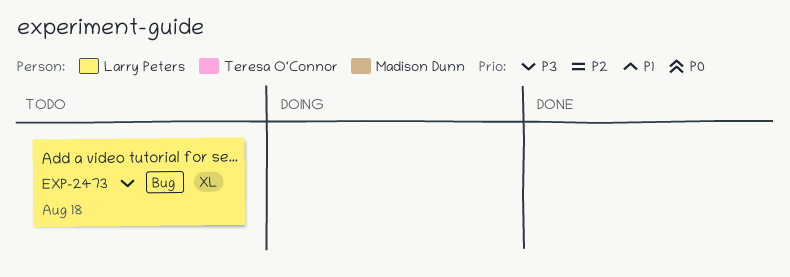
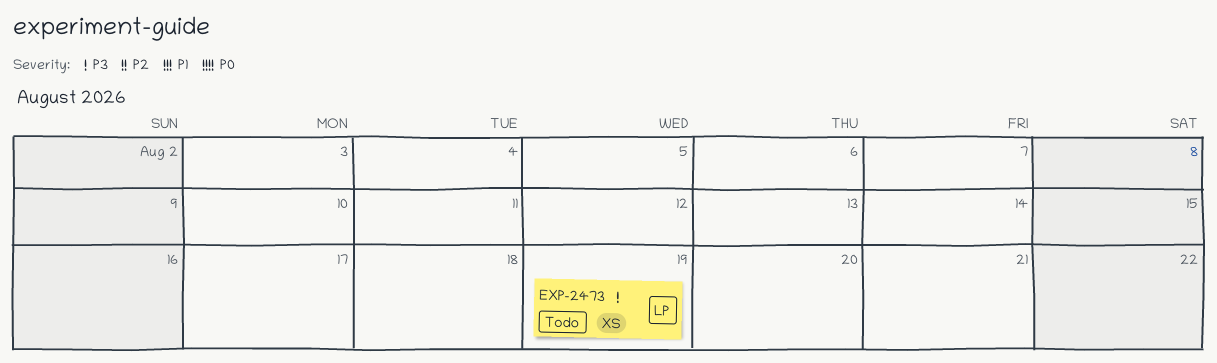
EXP-2473, estimate: XL -> XS
EXP-2473, due: Aug 18 -> Aug 19

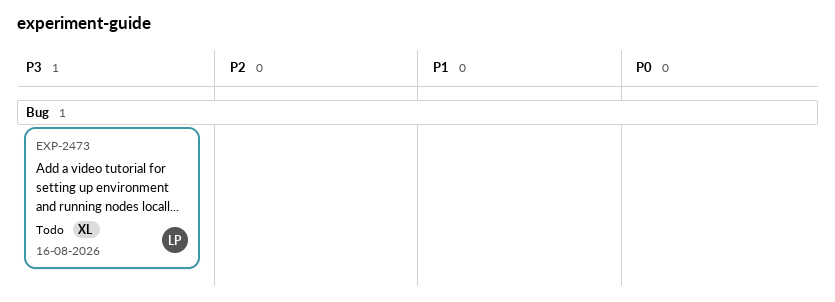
EXP-2473, estimate: XS -> XL
EXP-2473, due: Aug 19 -> Aug 16

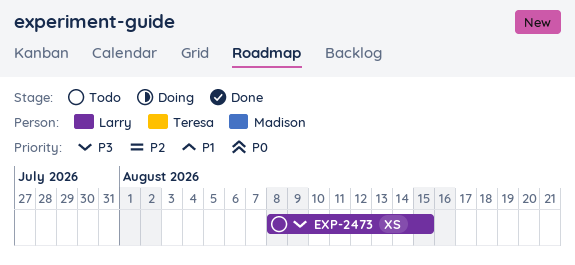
EXP-2473, estimate: XL -> XS
EXP-2473, due: Aug 16 -> Aug 15

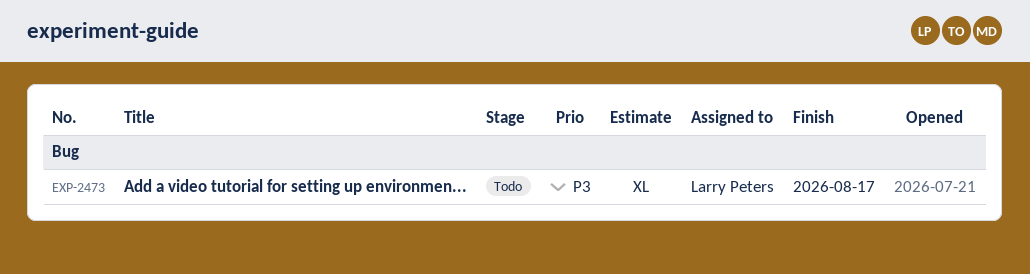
EXP-2473, estimate: XS -> XL
EXP-2473, due: Aug 15 -> Aug 17

